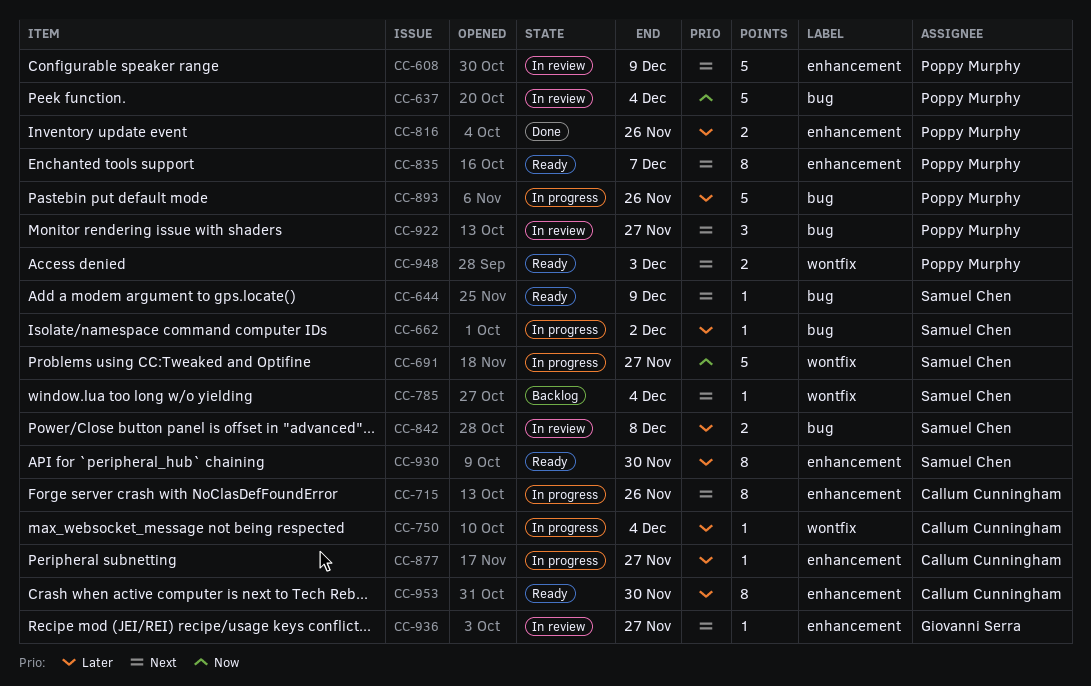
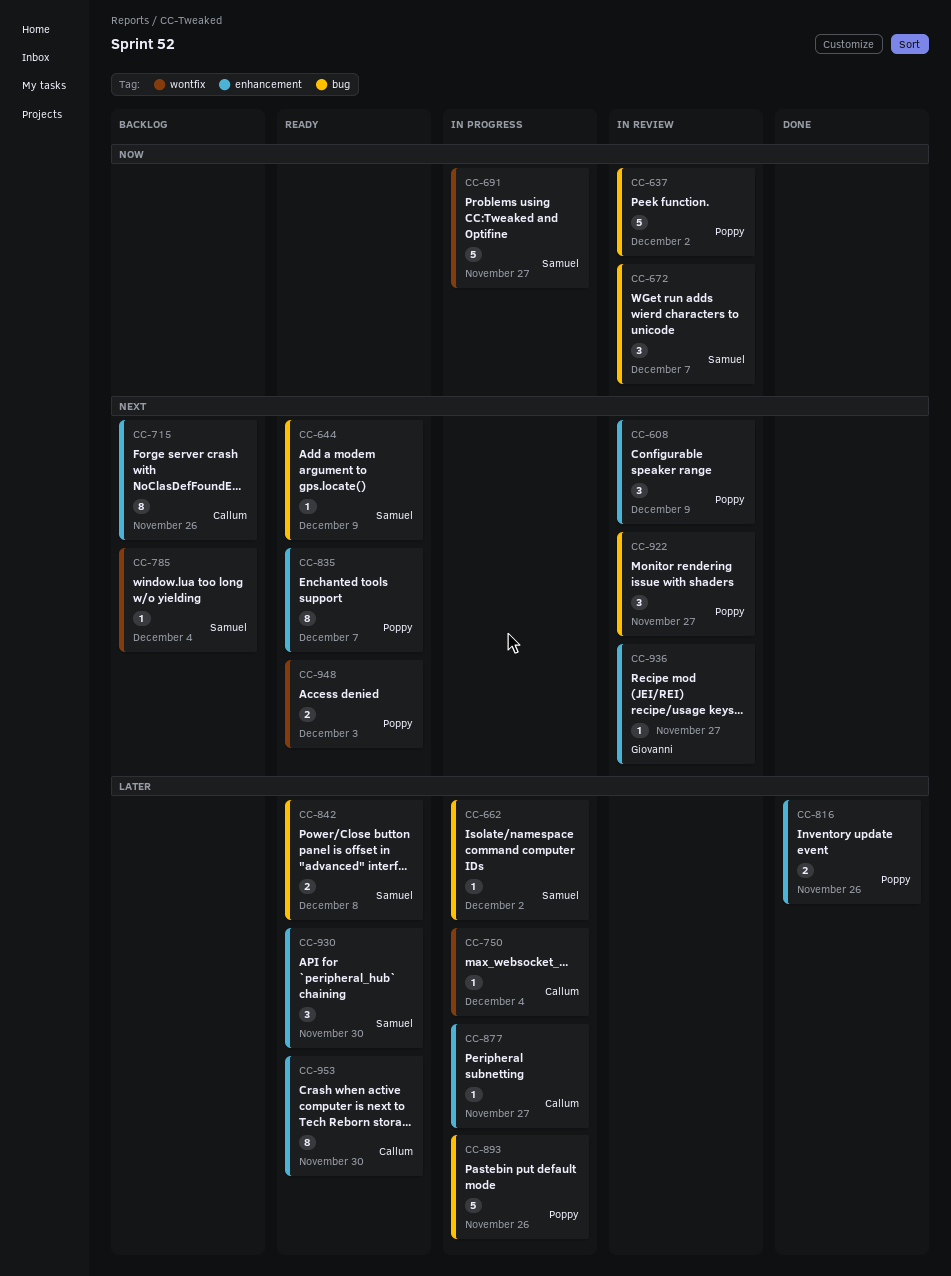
CC-608, estimate: 5 -> 3
CC-637, due: Dec 4 -> Dec 2
CC-672: none -> present
CC-715, status: In progress -> Backlog
CC-842, status: In review -> Ready
CC-930, estimate: 8 -> 3

